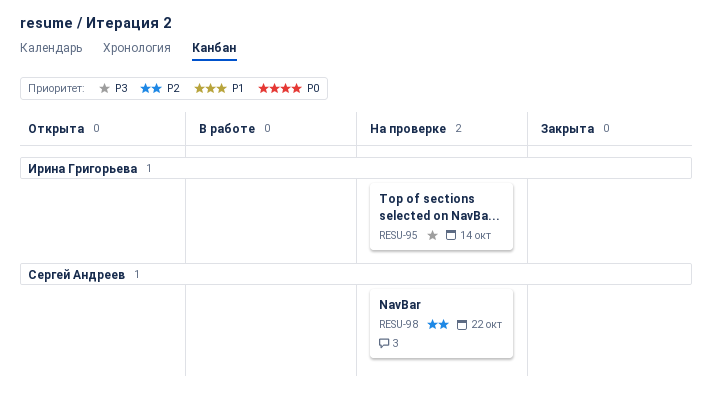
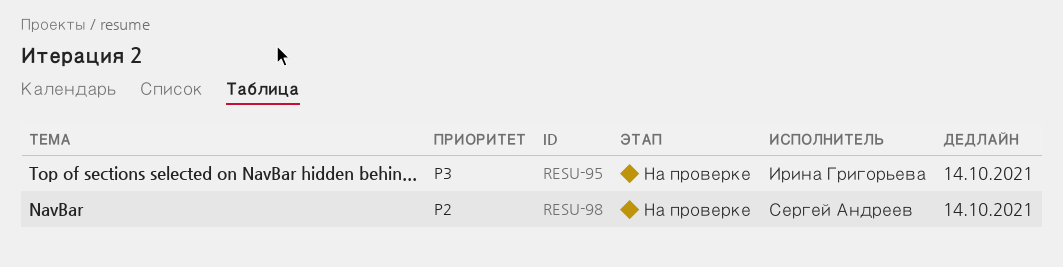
RESU-98, due: Oct 22 -> Oct 14

